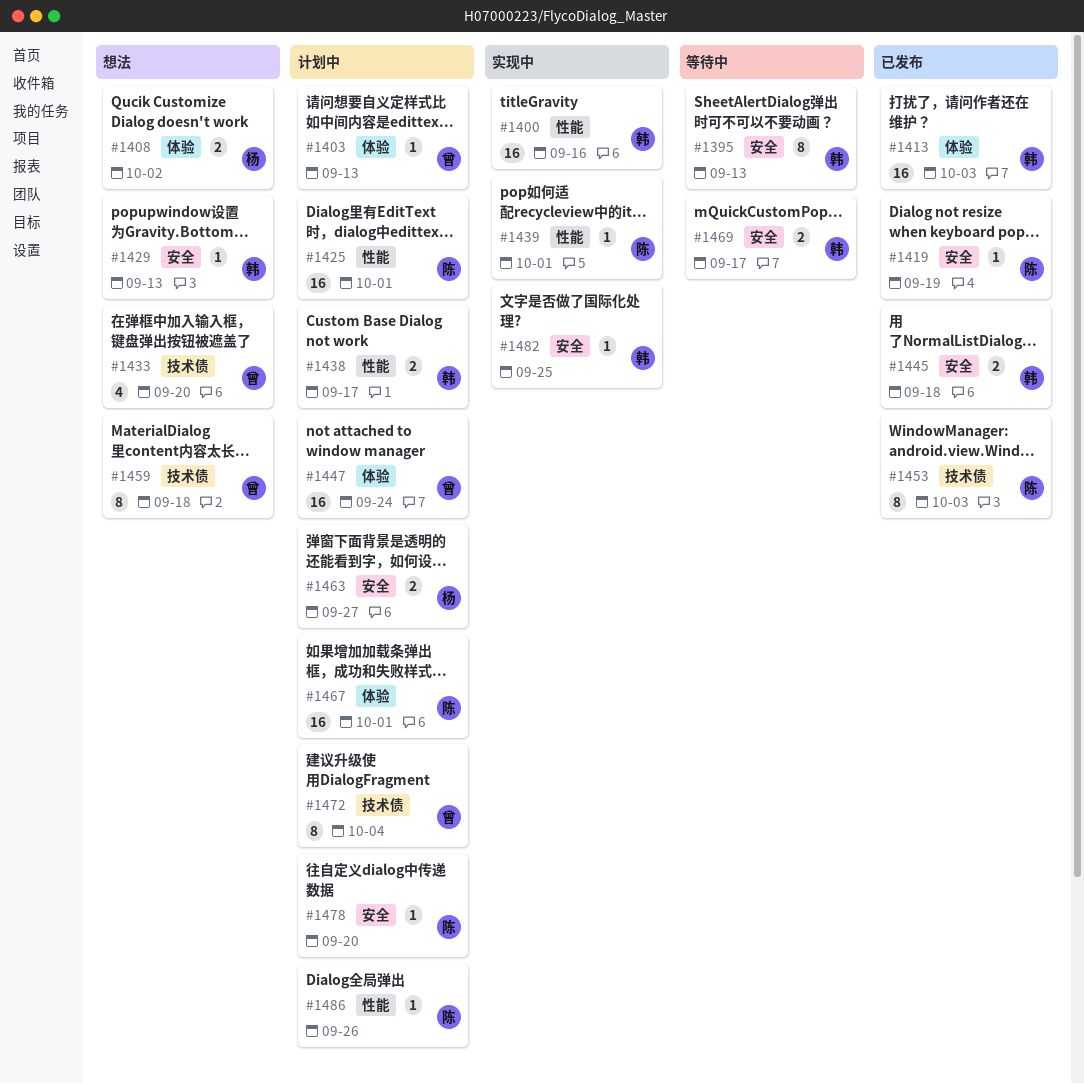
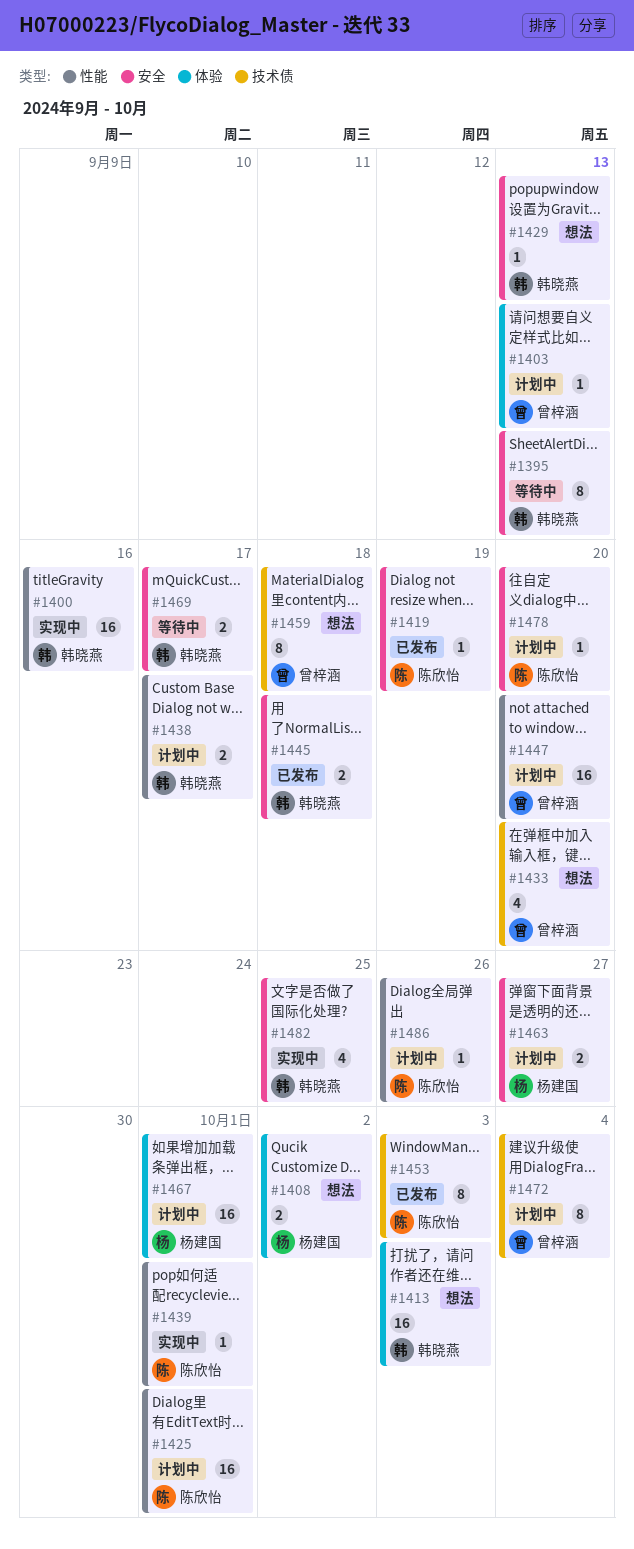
#1413, status: 已发布 -> 想法
#1447, label: 体验 -> 性能
#1447, due: Sep 24 -> Sep 20
#1467, owner: 陈欣怡 -> 杨建国
#1482, estimate: 1 -> 4

